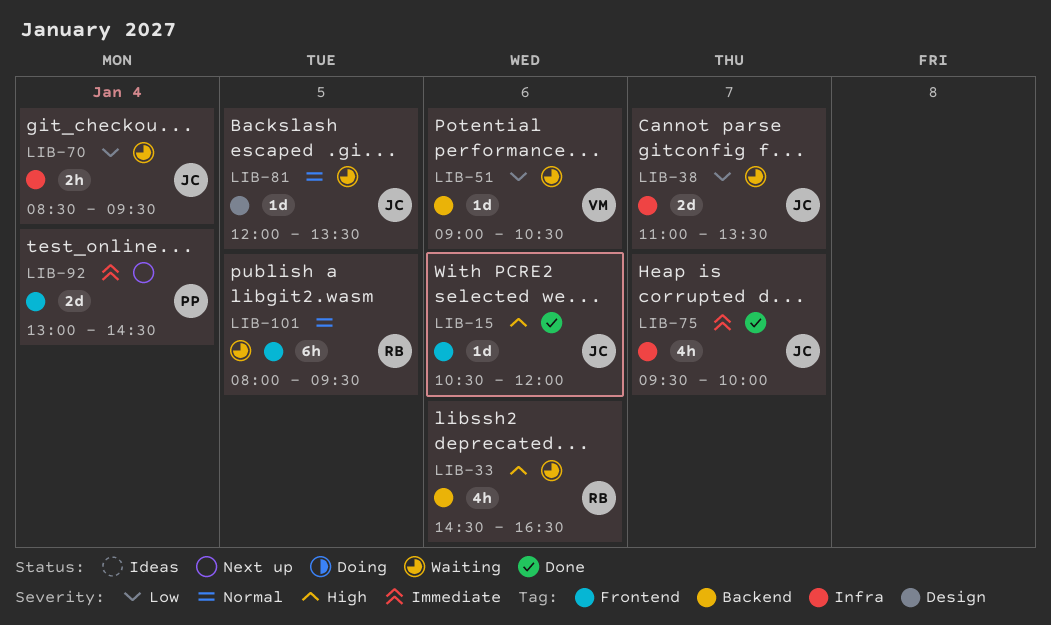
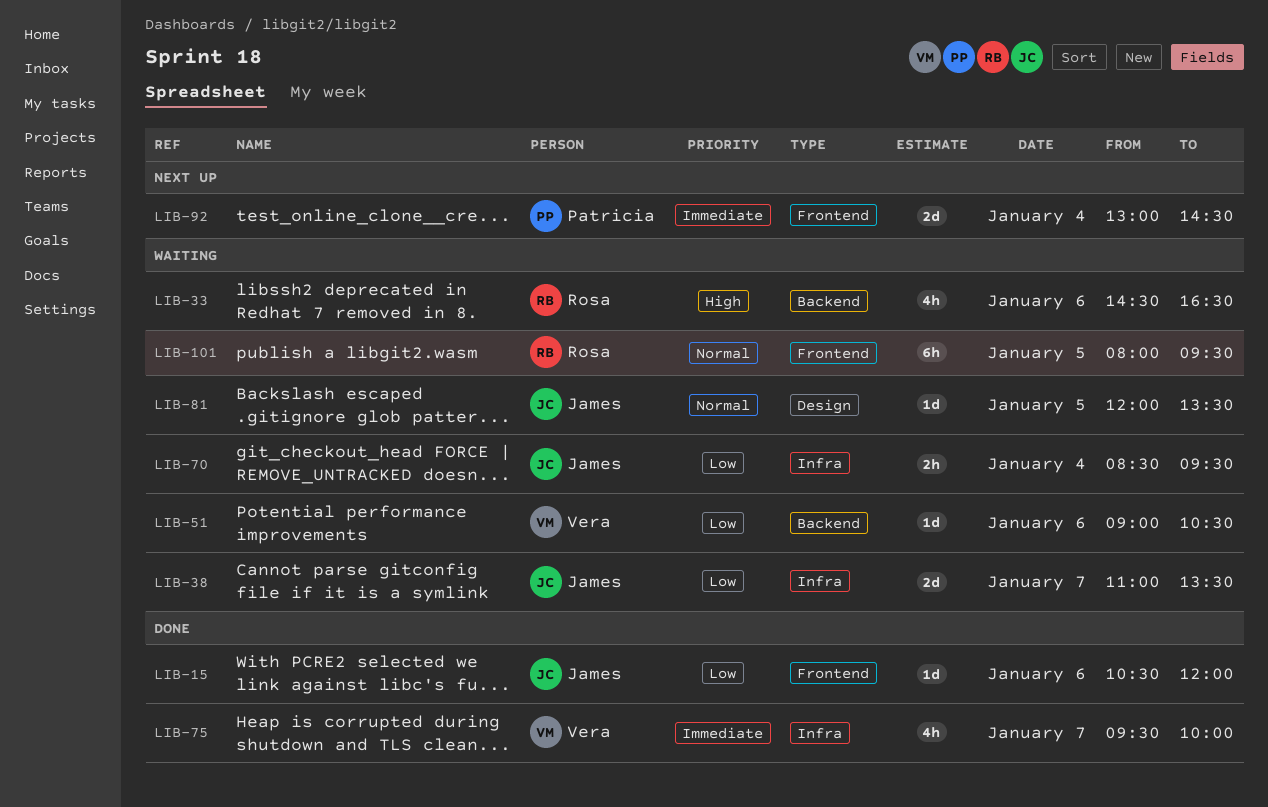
LIB-15, priority: High -> Low
LIB-75, owner: James -> Vera

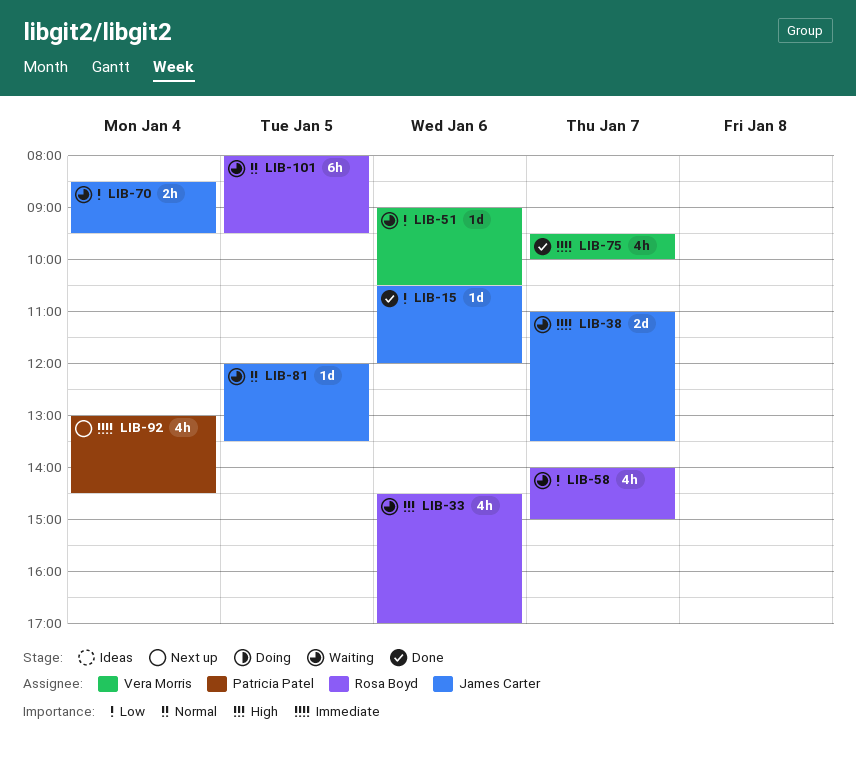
LIB-33, ends: 16:30 -> 17:00
LIB-38, priority: Low -> Immediate
LIB-58: none -> present
LIB-92, estimate: 2d -> 4h

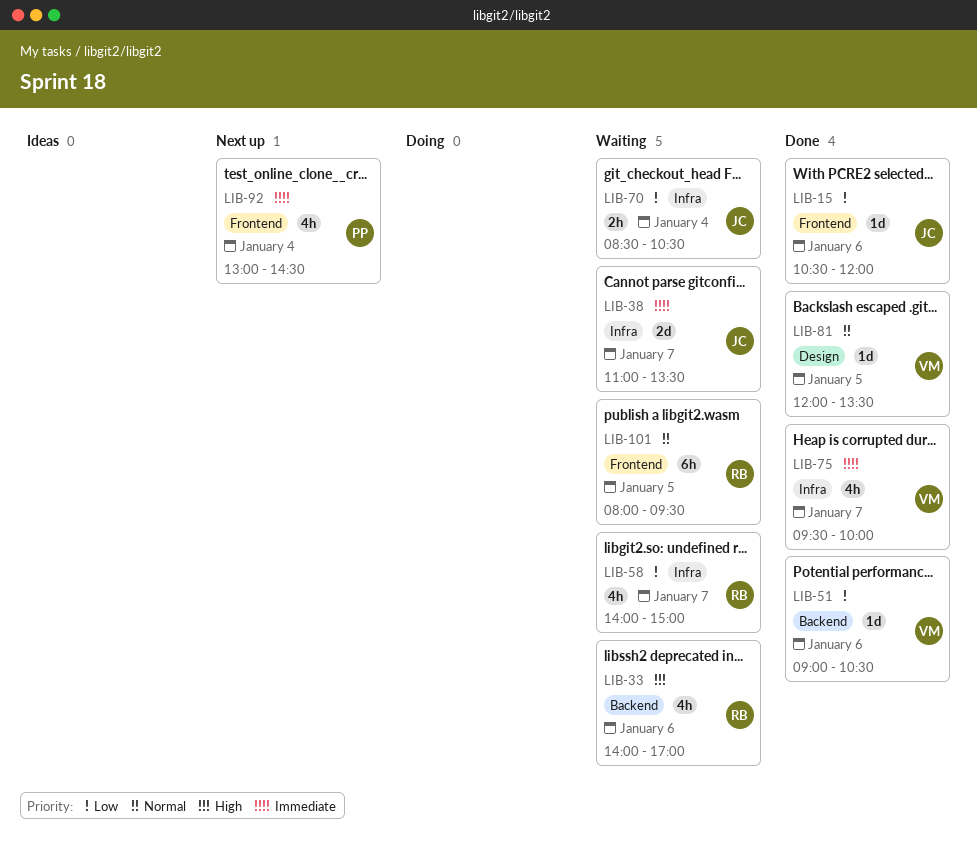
LIB-33, begins: 14:30 -> 14:00
LIB-51, status: Waiting -> Done
LIB-70, ends: 09:30 -> 10:30
LIB-81, status: Waiting -> Done
LIB-81, owner: James Carter -> Vera Morris

